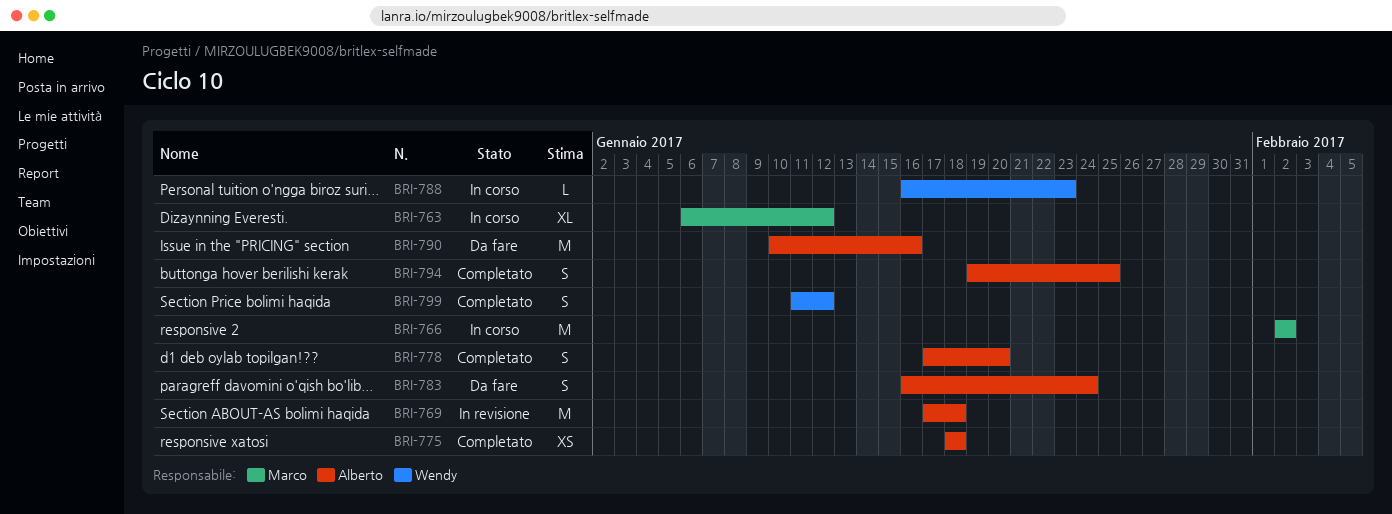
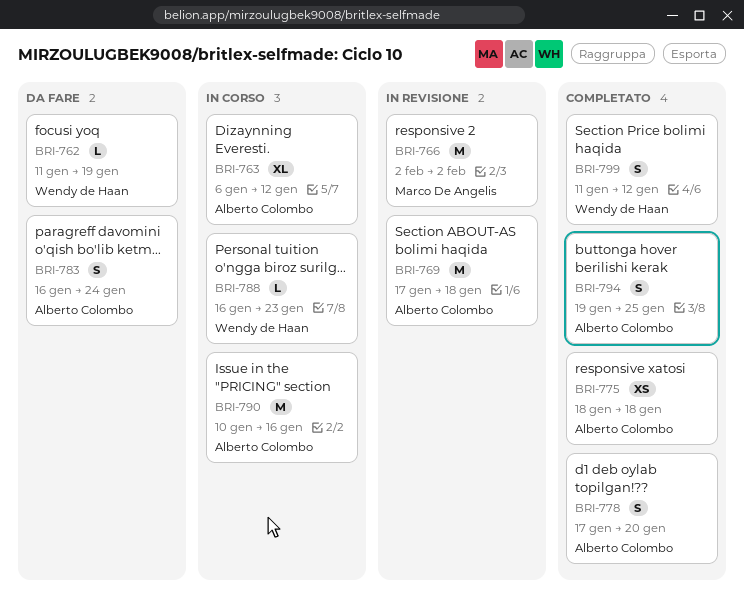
BRI-762: none -> present
BRI-763, owner: Marco De Angelis -> Alberto Colombo
BRI-766, status: In corso -> In revisione
BRI-790, status: Da fare -> In corso

